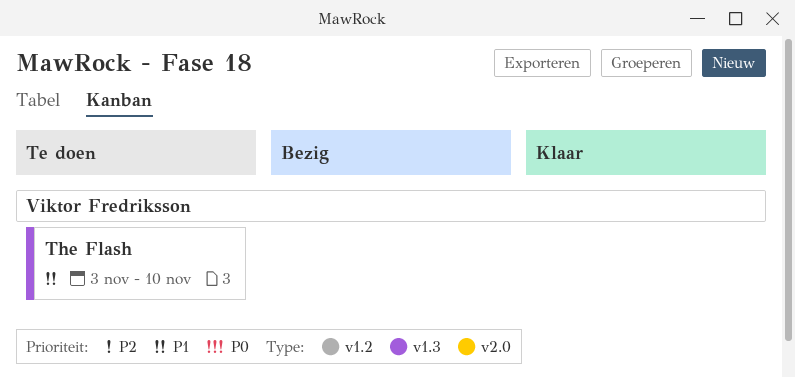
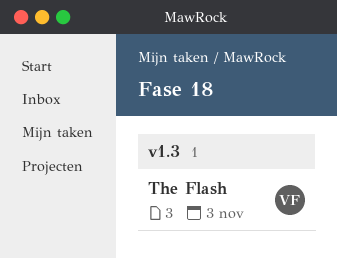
The Flash, due: Nov 10 -> Nov 3

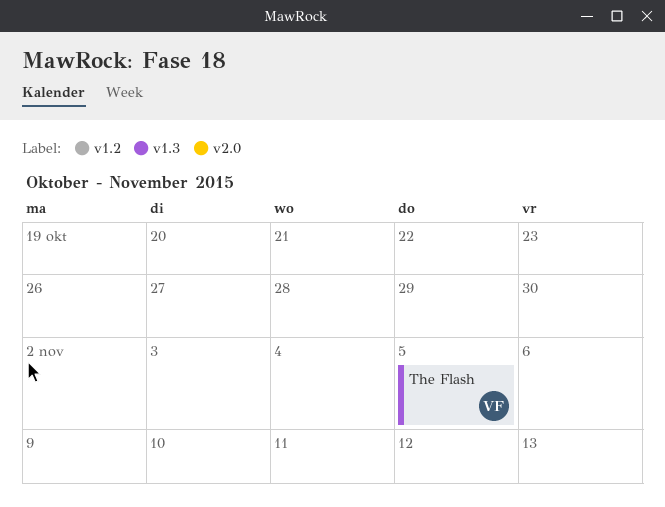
The Flash, due: Nov 3 -> Nov 5

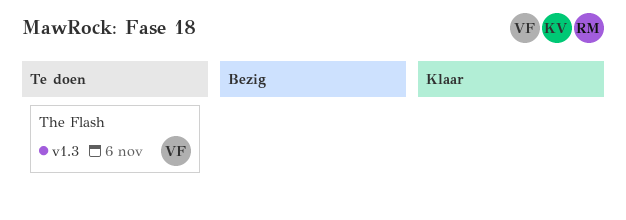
The Flash, due: Nov 5 -> Nov 6

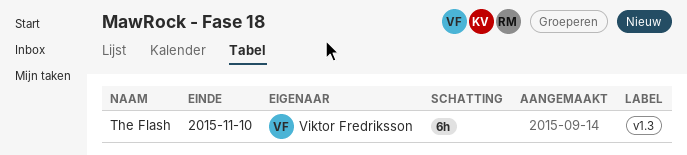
The Flash, due: Nov 6 -> Nov 10

